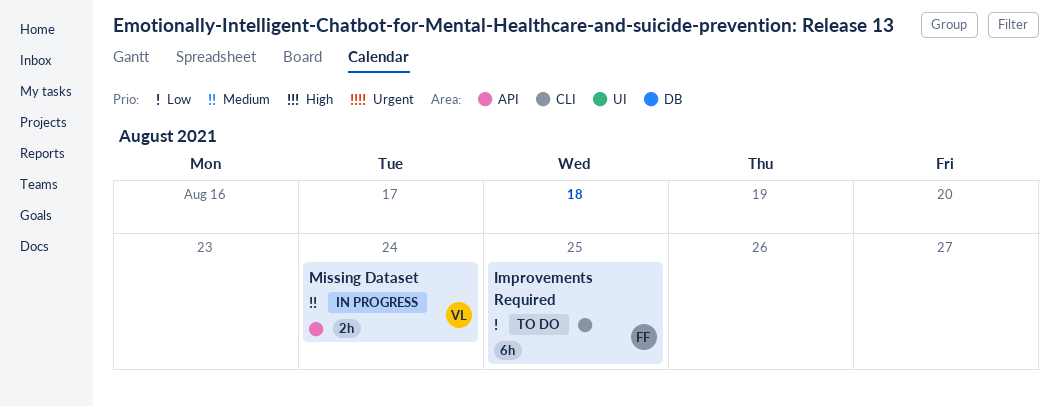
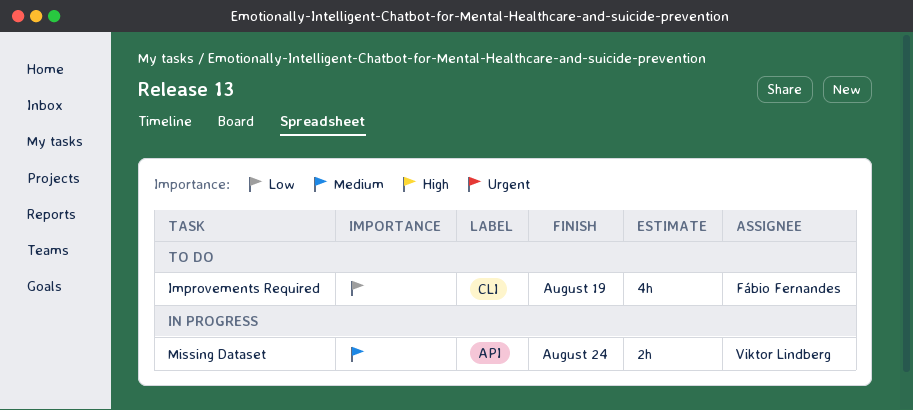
Improvements Required, estimate: 6h -> 4h
Improvements Required, due: Aug 25 -> Aug 19

